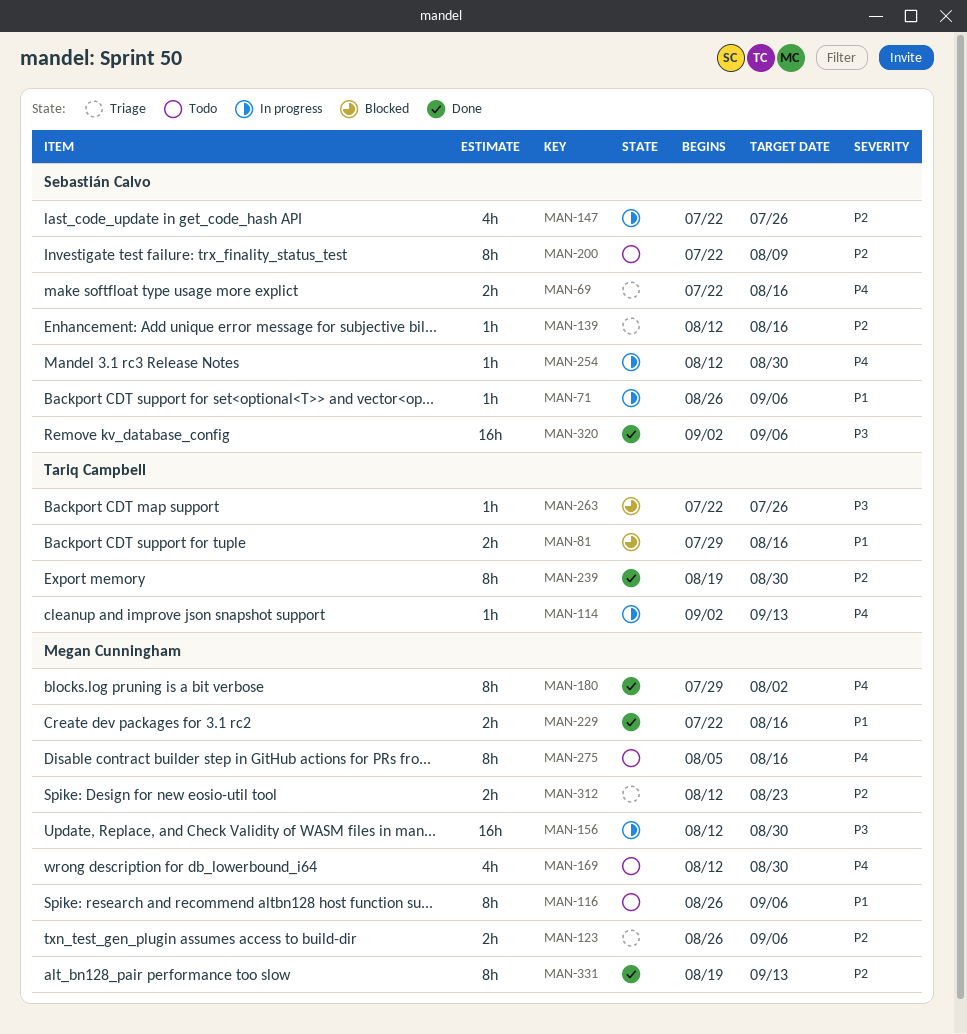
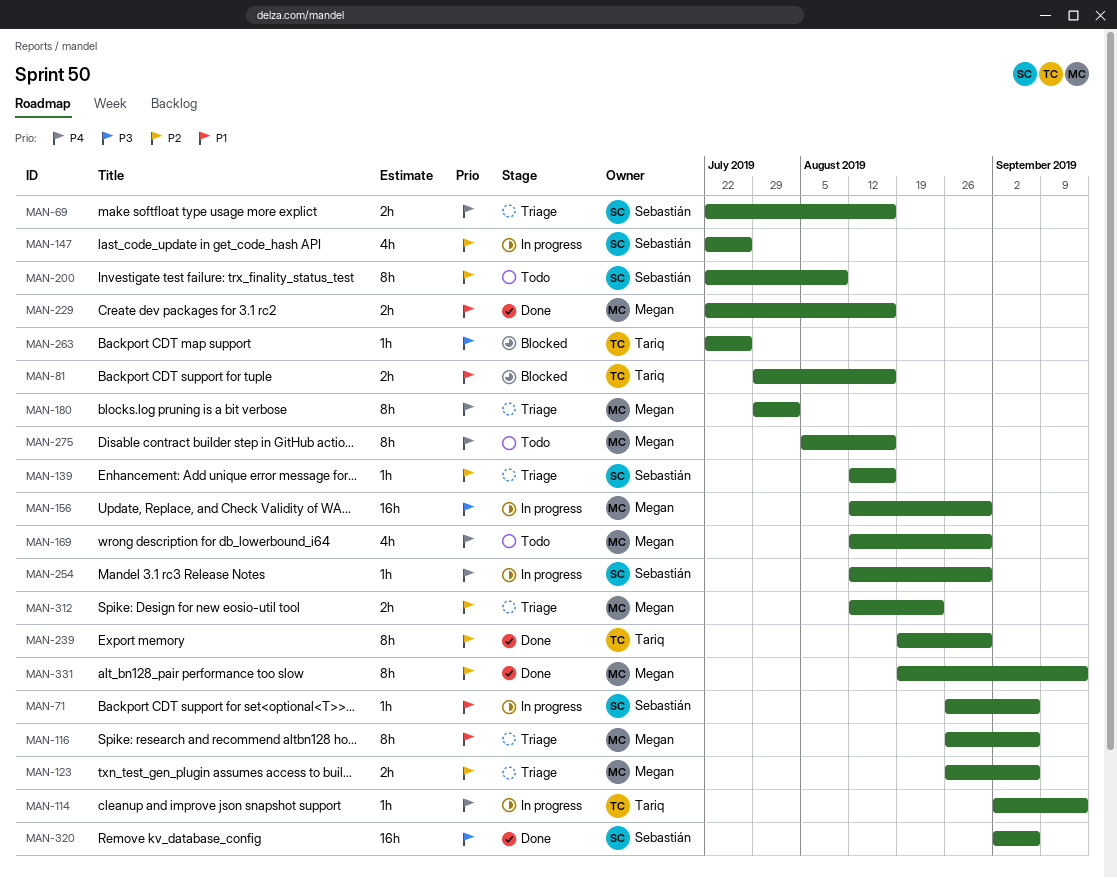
MAN-116, status: Todo -> Triage
MAN-180, status: Done -> Triage

